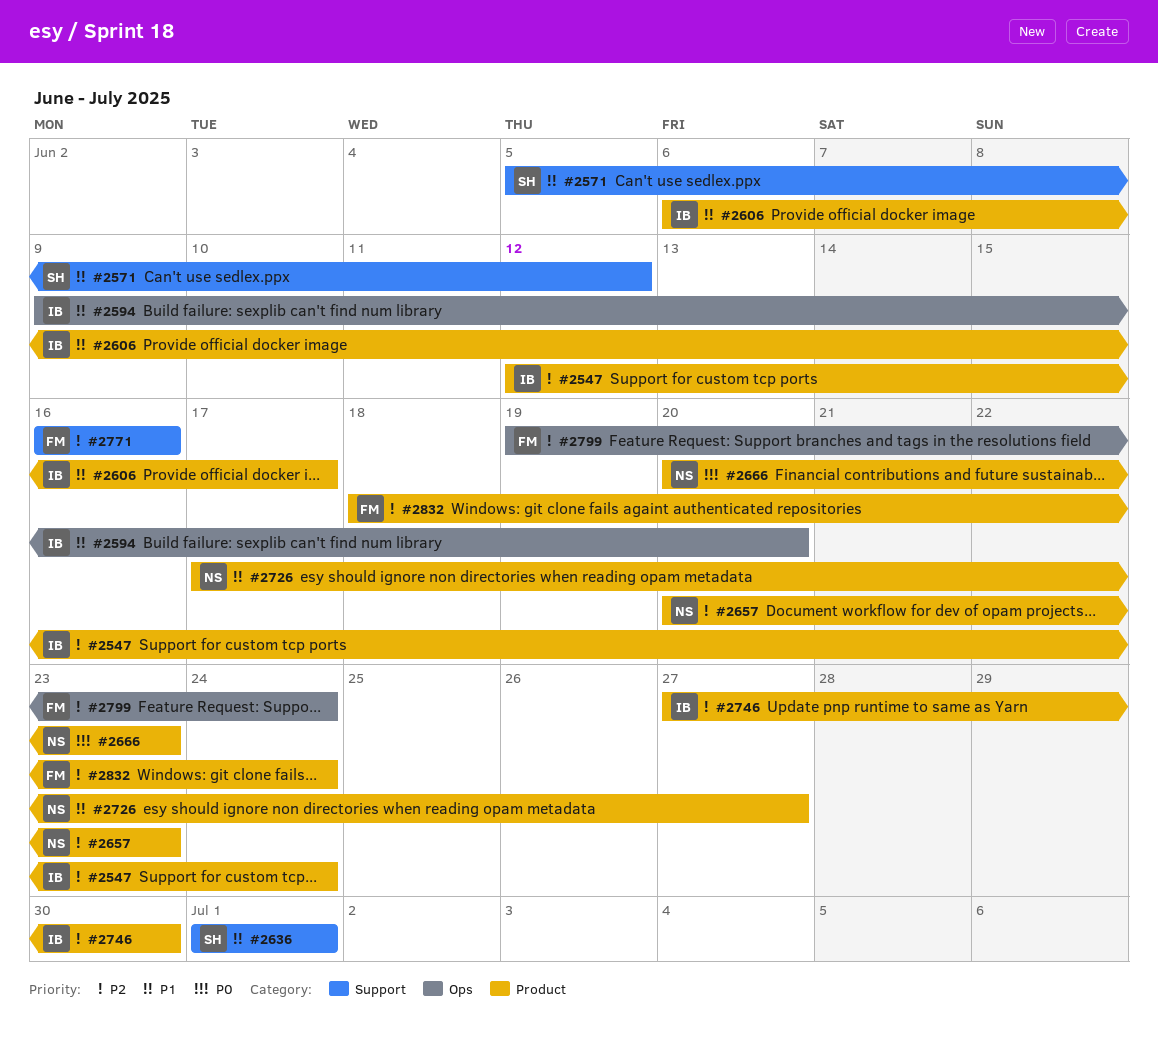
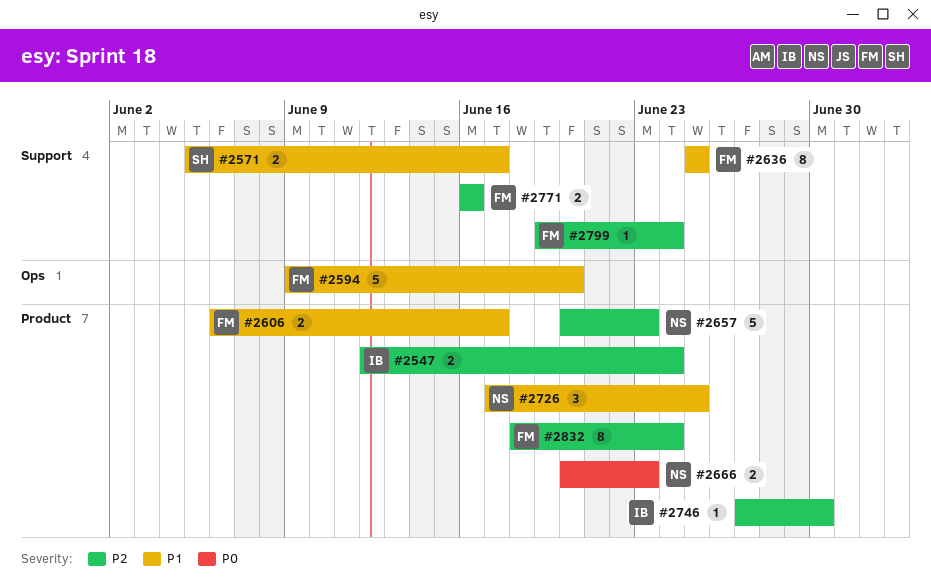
#2571, due: Jun 12 -> Jun 17
#2594, owner: IB -> FM
#2606, owner: IB -> FM
#2636, owner: SH -> FM
#2636, start: Jul 1 -> Jun 25
#2636, due: Jul 1 -> Jun 25
#2726, due: Jun 27 -> Jun 25
#2799, label: Ops -> Support

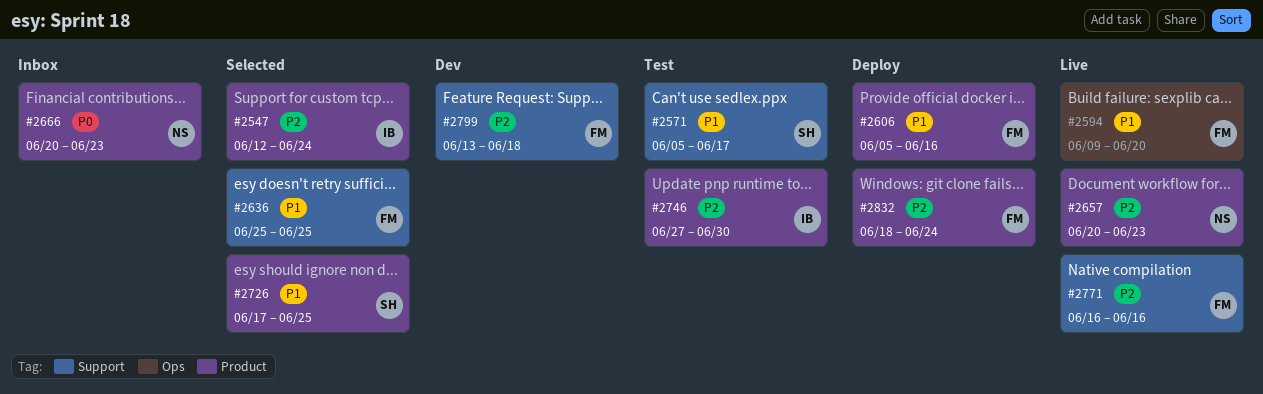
#2606, start: Jun 6 -> Jun 5
#2606, due: Jun 17 -> Jun 16
#2726, owner: NS -> SH
#2799, start: Jun 19 -> Jun 13
#2799, due: Jun 24 -> Jun 18

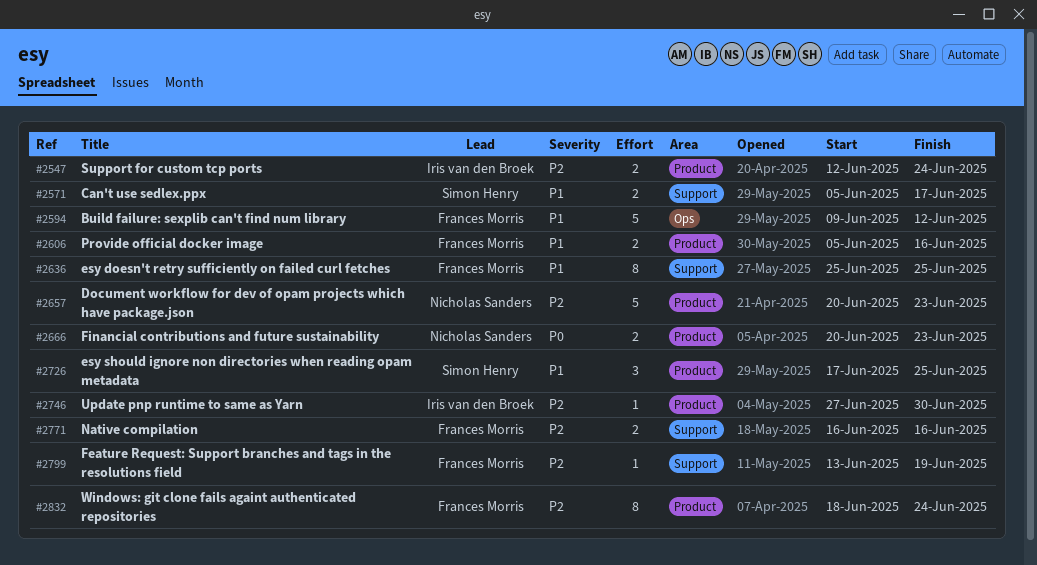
#2594, due: Jun 20 -> Jun 12
#2799, due: Jun 18 -> Jun 19

